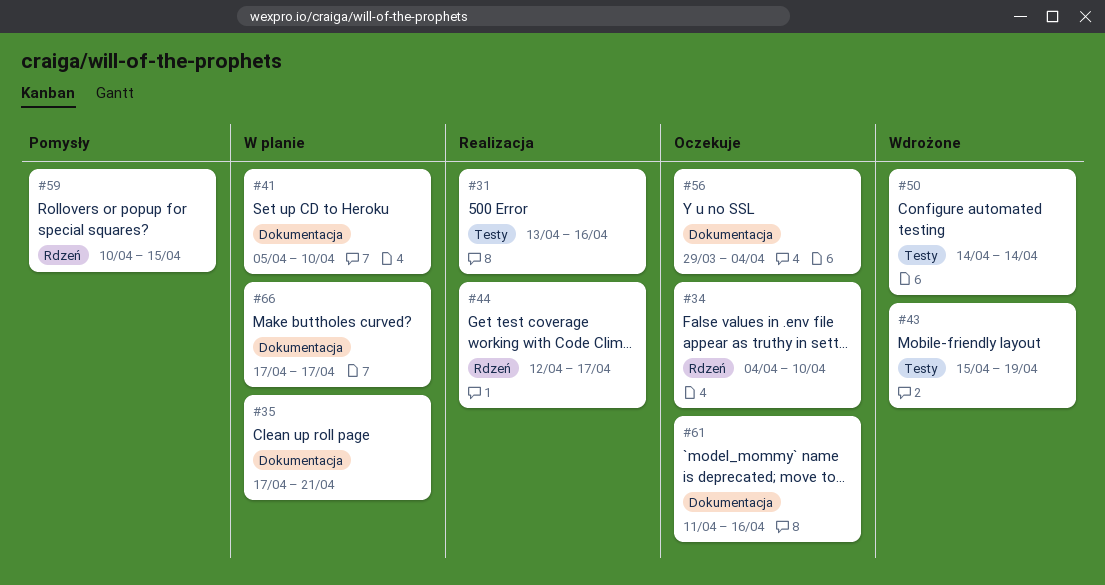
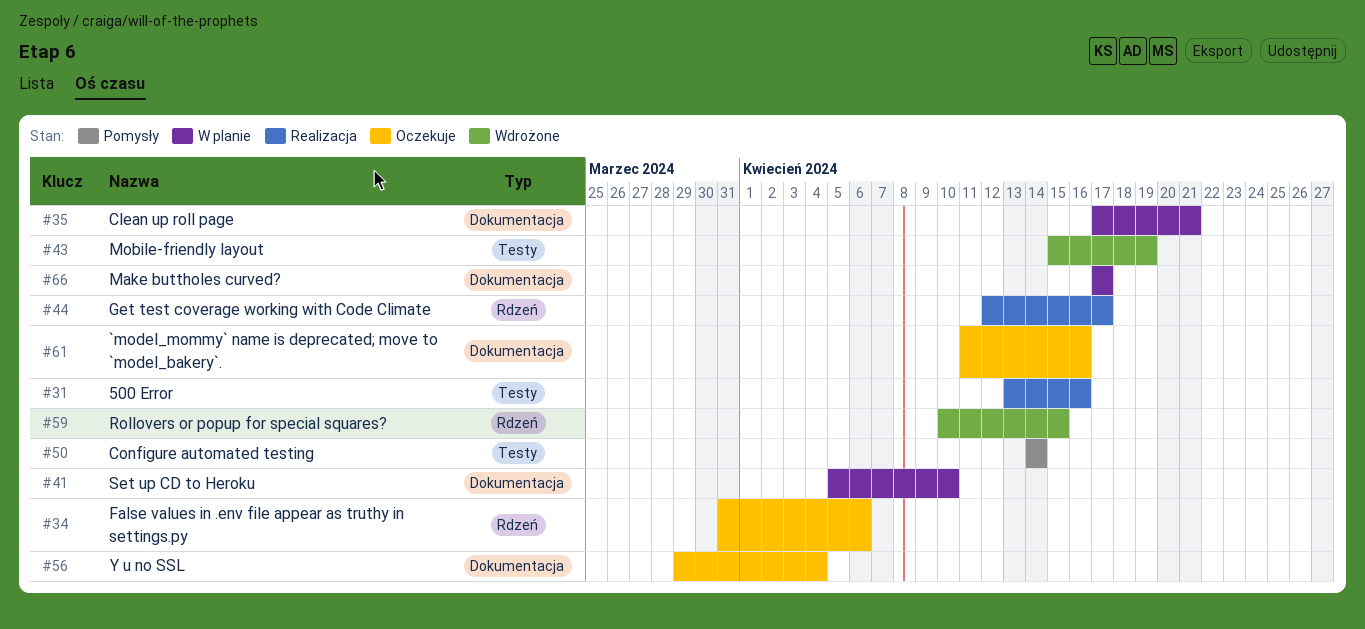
#34, start: Apr 4 -> Mar 31
#34, due: Apr 10 -> Apr 6
#50, status: Wdrożone -> Pomysły
#59, status: Pomysły -> Wdrożone

